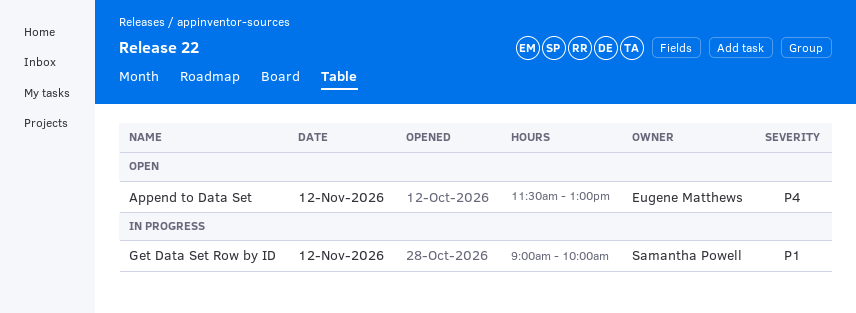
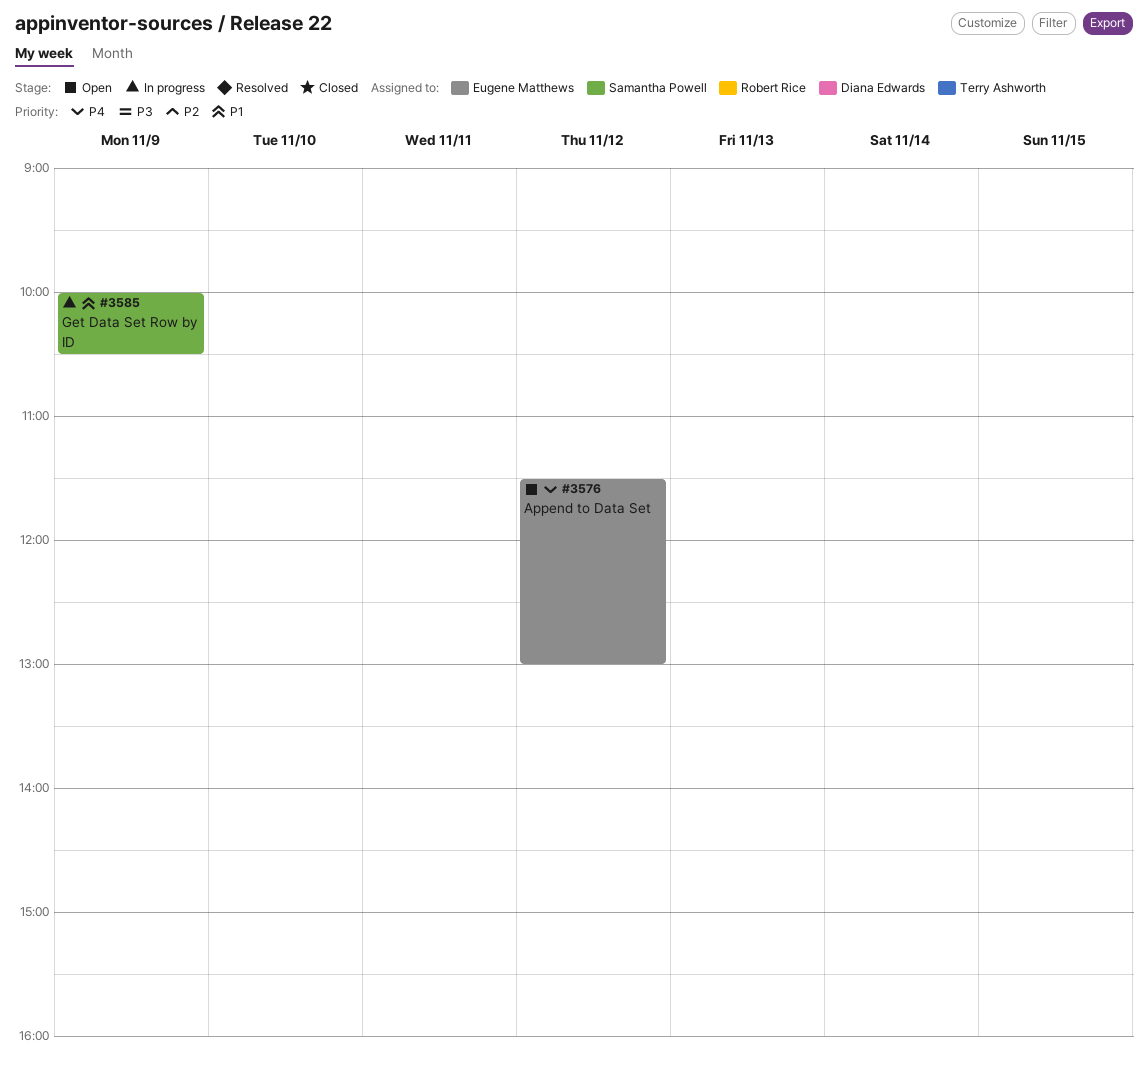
Get Data Set Row by ID, day: Nov 12 -> Nov 9
Get Data Set Row by ID, begins: 09:00 -> 10:00
Get Data Set Row by ID, ends: 10:00 -> 10:30

